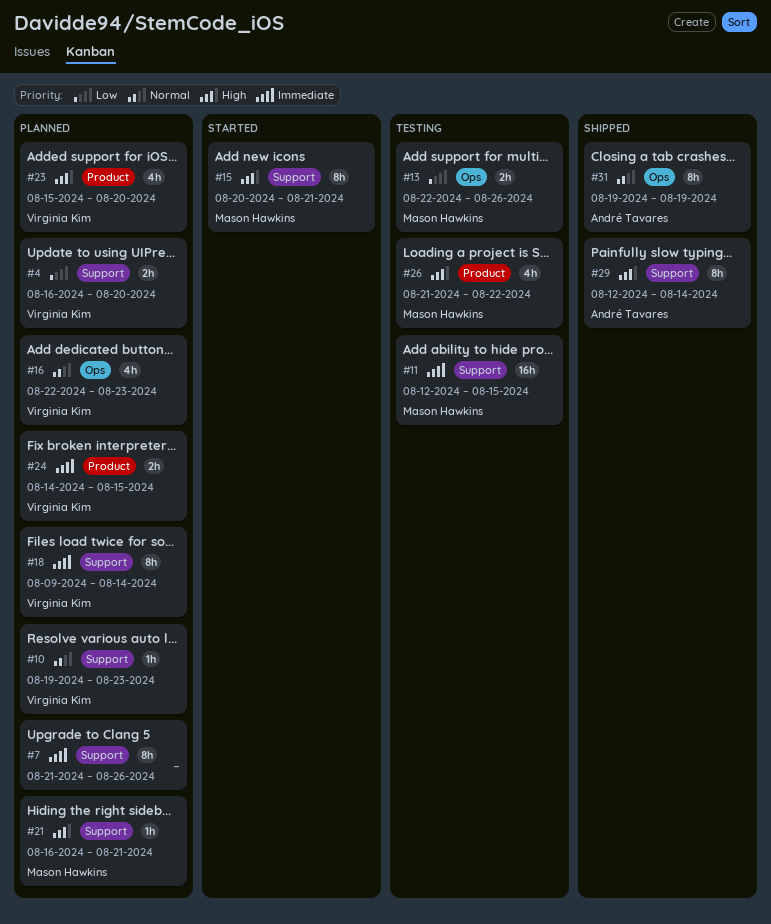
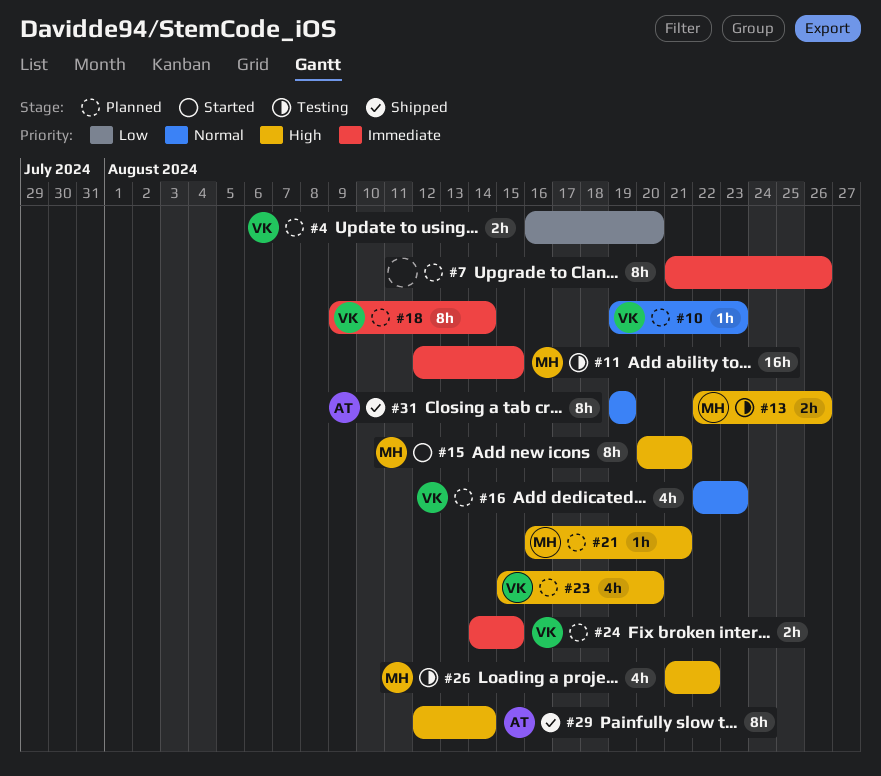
#13, priority: Low -> High

